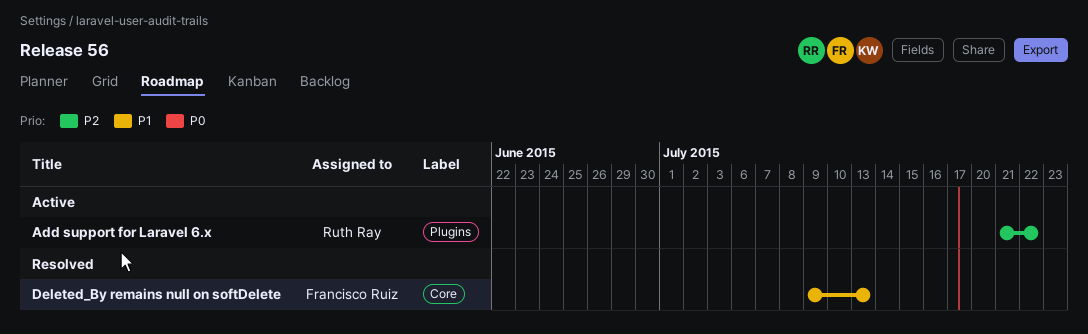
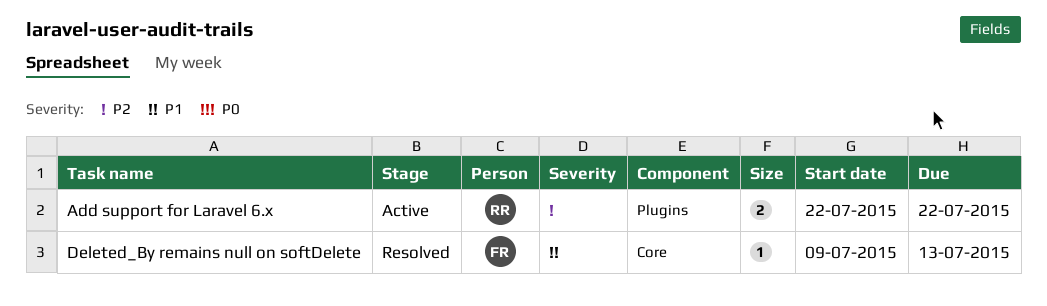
Add support for Laravel 6.x, start: Jul 21 -> Jul 22

